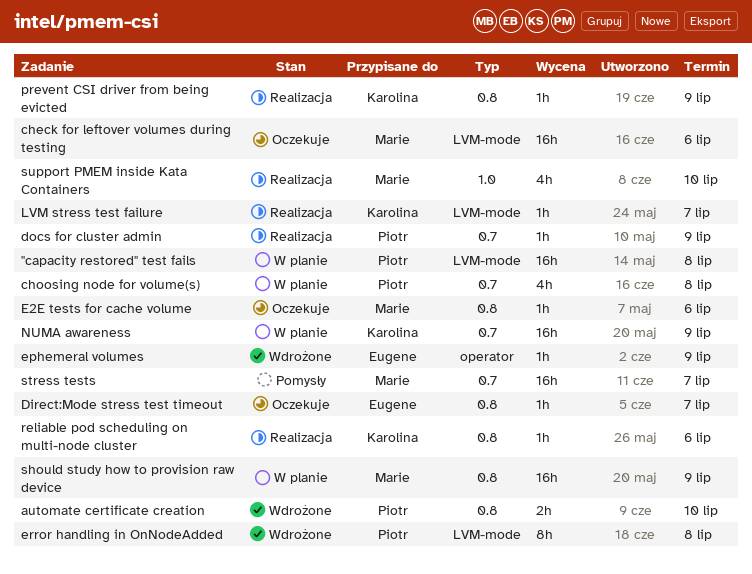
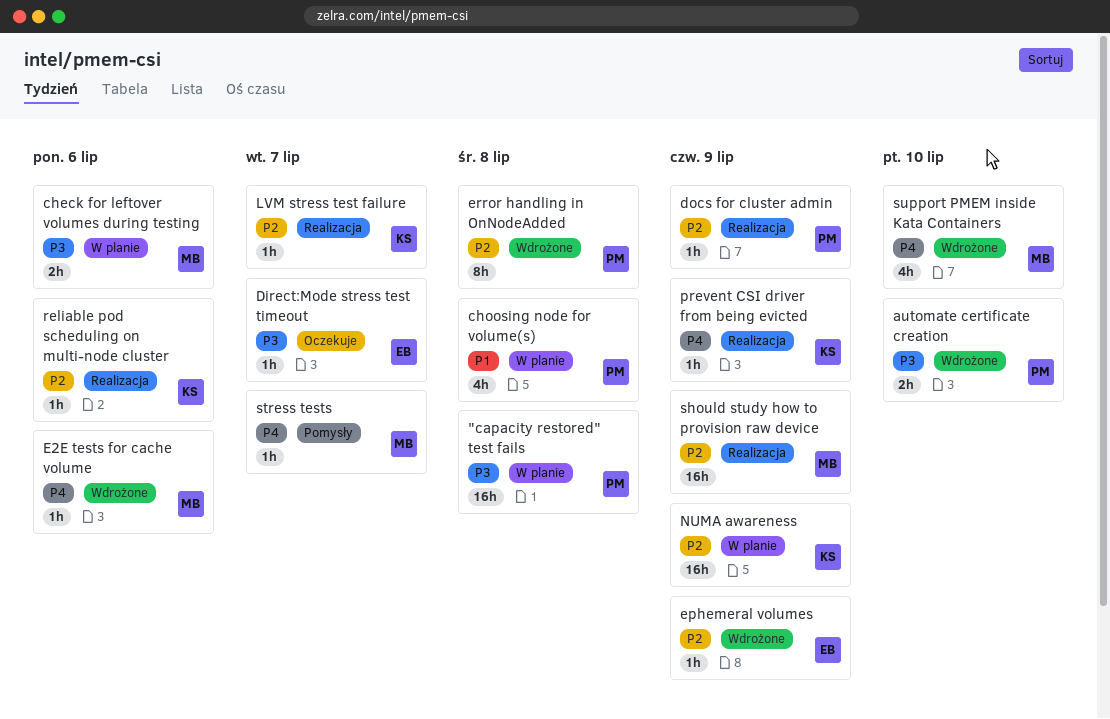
check for leftover volumes during testing, status: Oczekuje -> W planie
check for leftover volumes during testing, estimate: 16h -> 2h
E2E tests for cache volume, status: Oczekuje -> Wdrożone
should study how to provision raw device, status: W planie -> Realizacja
stress tests, estimate: 16h -> 1h
support PMEM inside Kata Containers, status: Realizacja -> Wdrożone

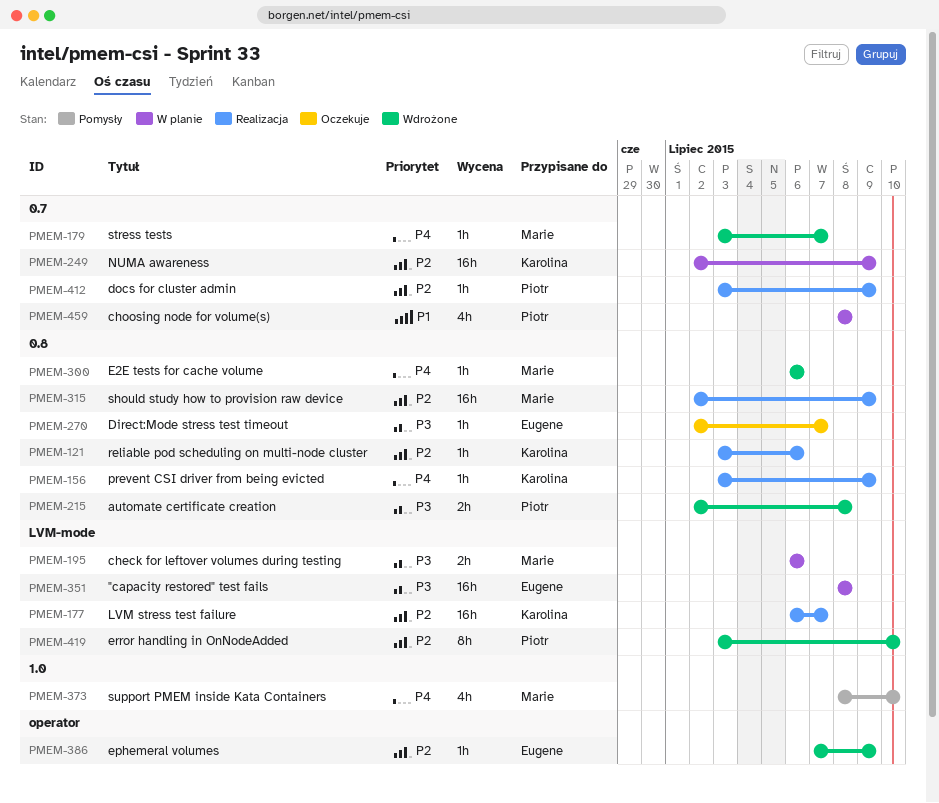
"capacity restored" test fails, owner: Piotr -> Eugene
automate certificate creation, due: Jul 10 -> Jul 8
error handling in OnNodeAdded, due: Jul 8 -> Jul 10
LVM stress test failure, estimate: 1h -> 16h
stress tests, status: Pomysły -> Wdrożone
support PMEM inside Kata Containers, status: Wdrożone -> Pomysły

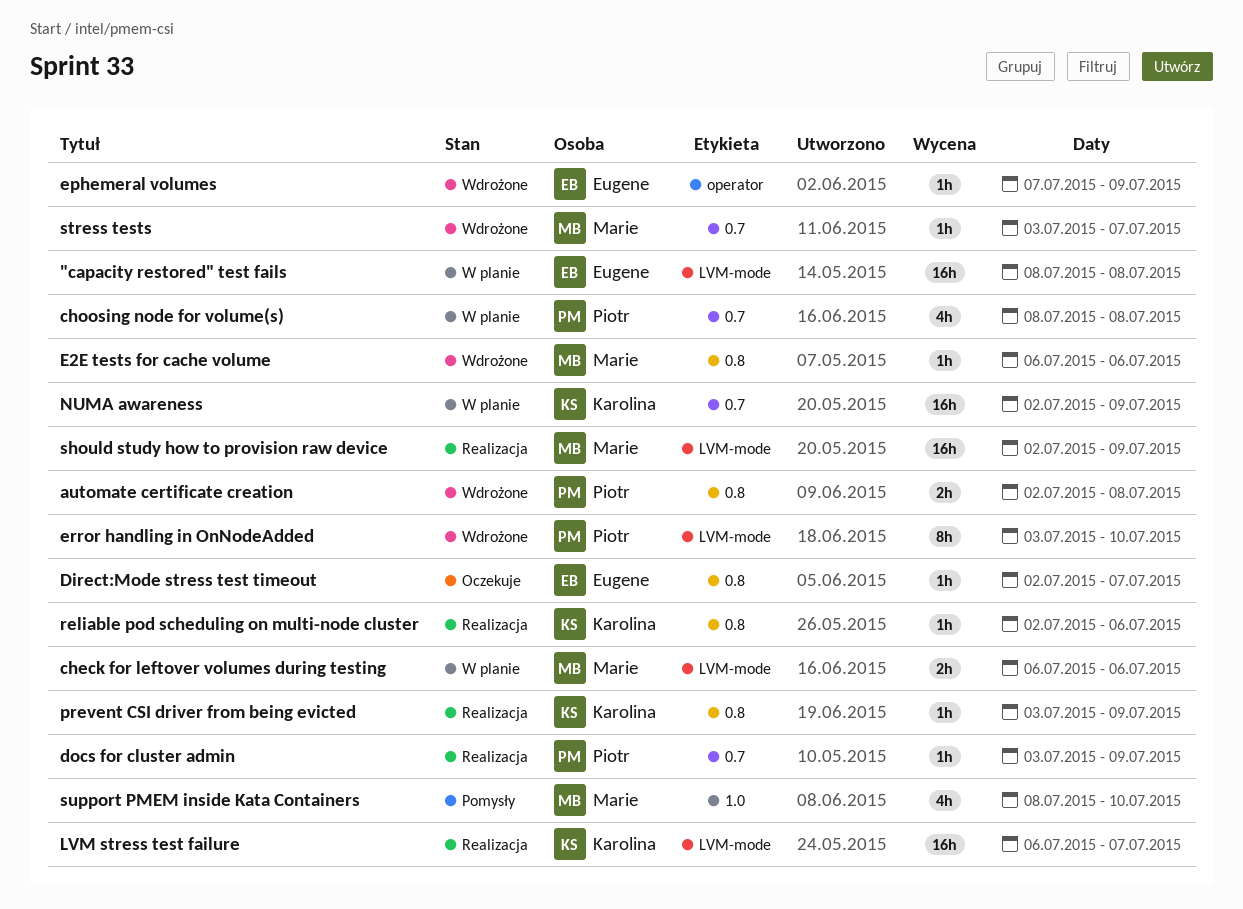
reliable pod scheduling on multi-node cluster, start: Jul 3 -> Jul 2
should study how to provision raw device, label: 0.8 -> LVM-mode

